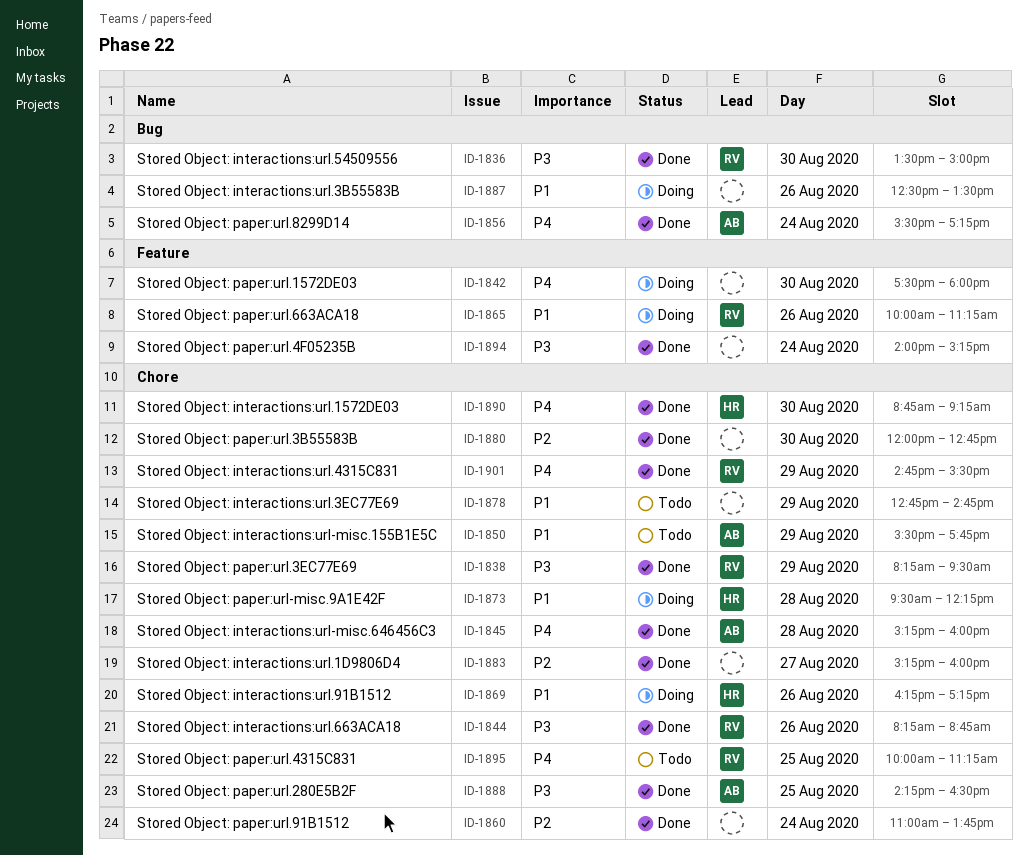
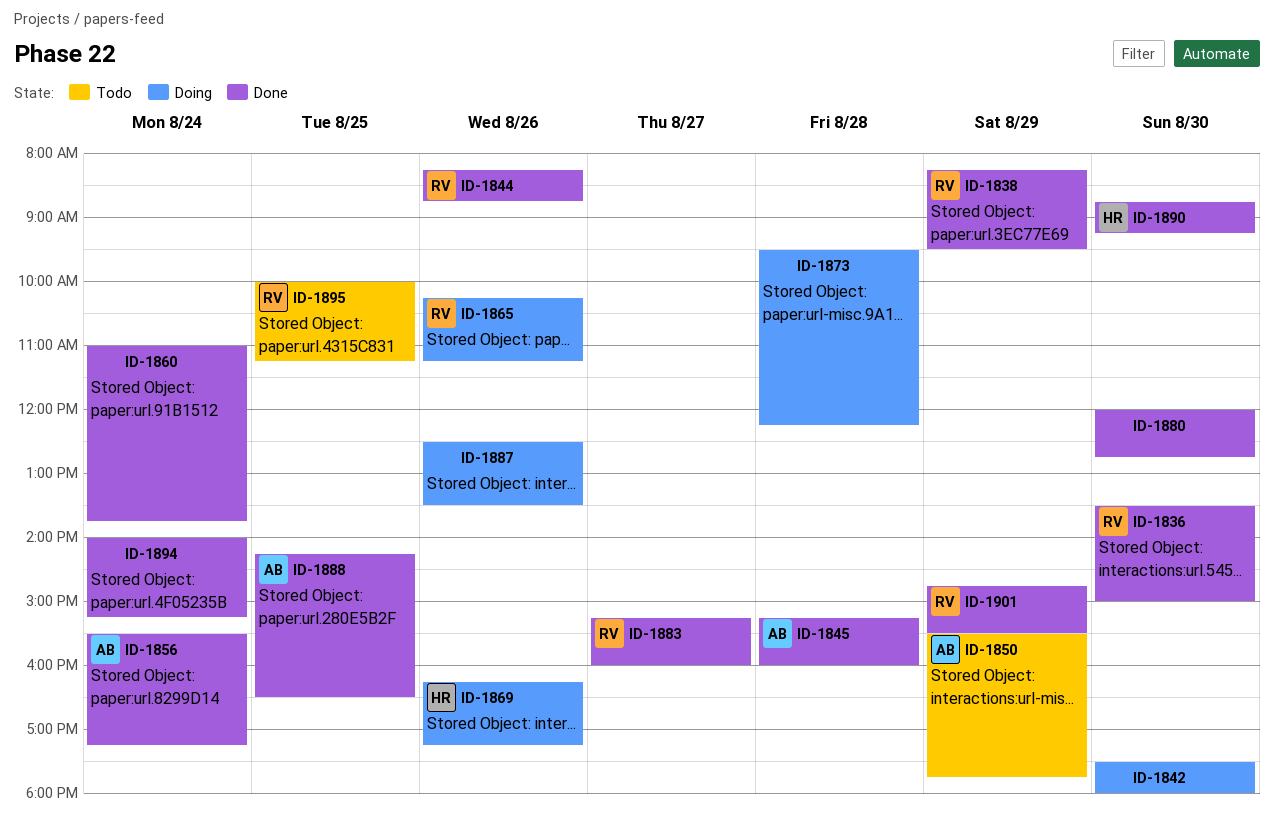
ID-1865, begins: 10:00 -> 10:15
ID-1873, owner: HR -> none
ID-1878: present -> none
ID-1883, owner: none -> RV

